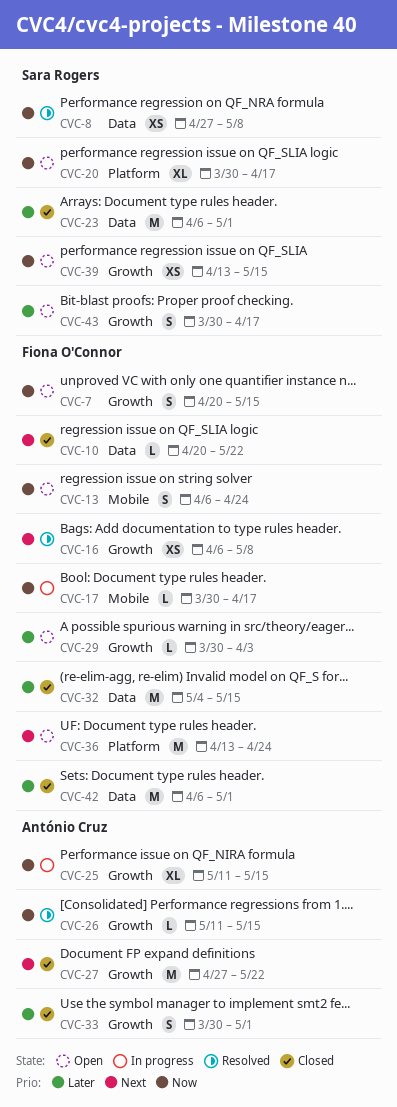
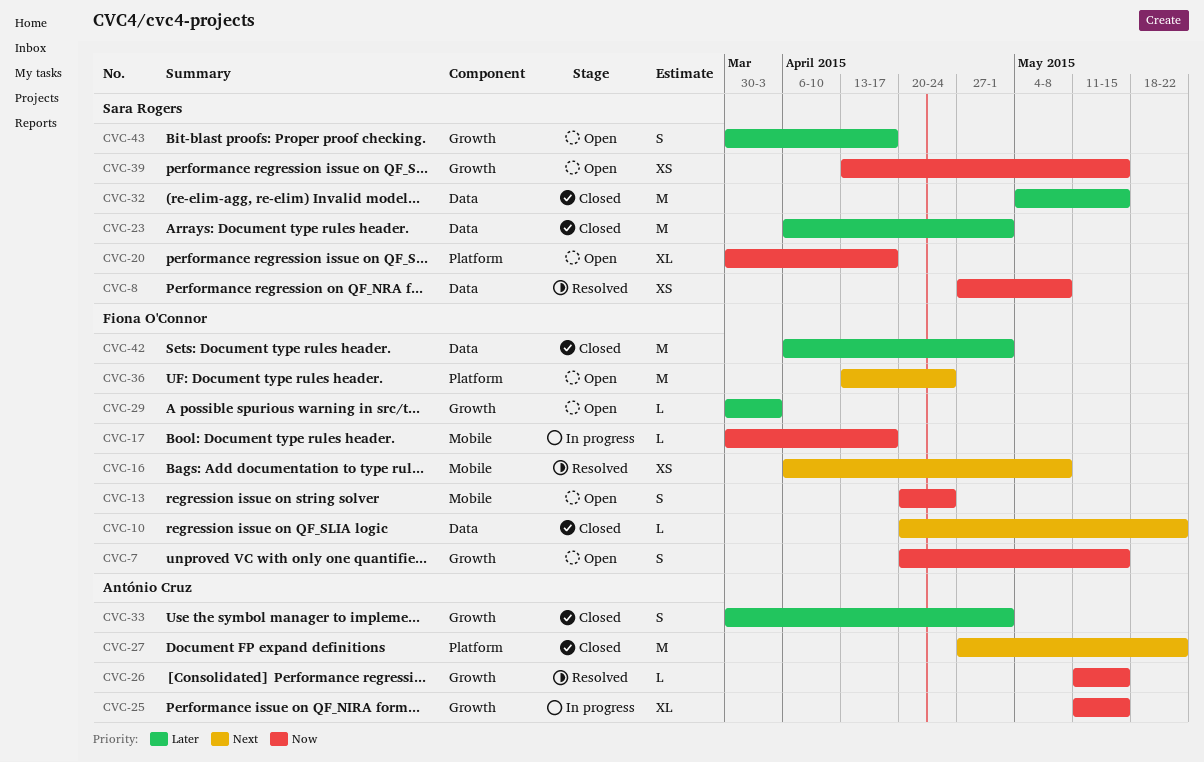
CVC-13, start: Apr 6 -> Apr 20
CVC-16, label: Growth -> Mobile
CVC-27, label: Growth -> Platform
CVC-32, owner: Fiona O'Connor -> Sara Rogers

